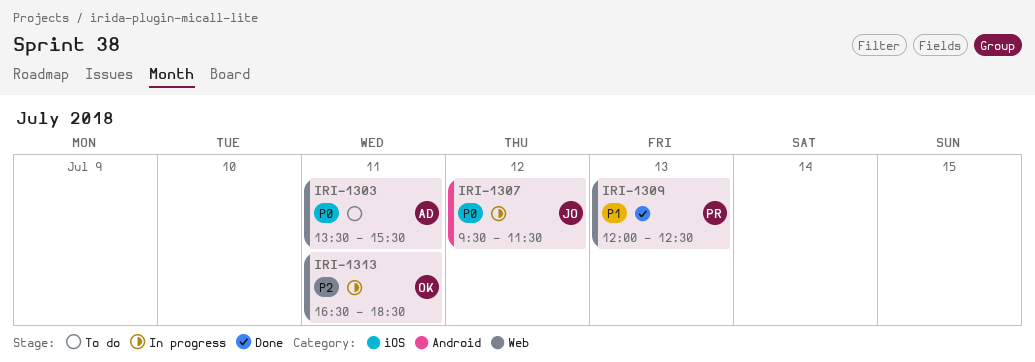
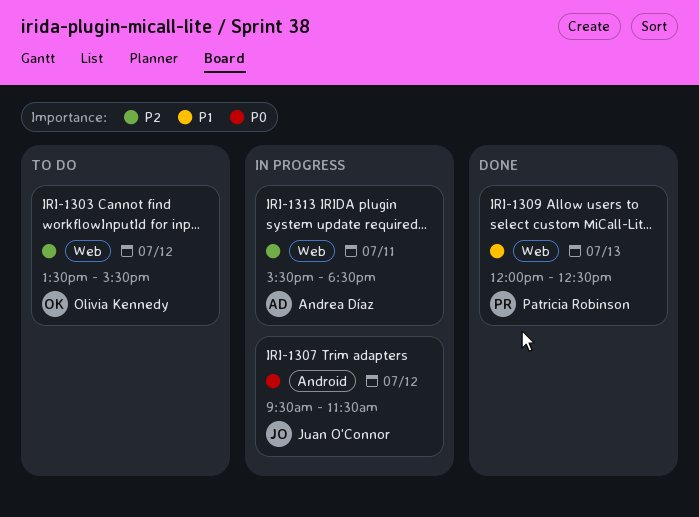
IRI-1303, owner: Andrea Díaz -> Olivia Kennedy
IRI-1303, priority: P0 -> P2
IRI-1303, day: Jul 11 -> Jul 12
IRI-1313, owner: Olivia Kennedy -> Andrea Díaz
IRI-1313, begins: 16:30 -> 15:30

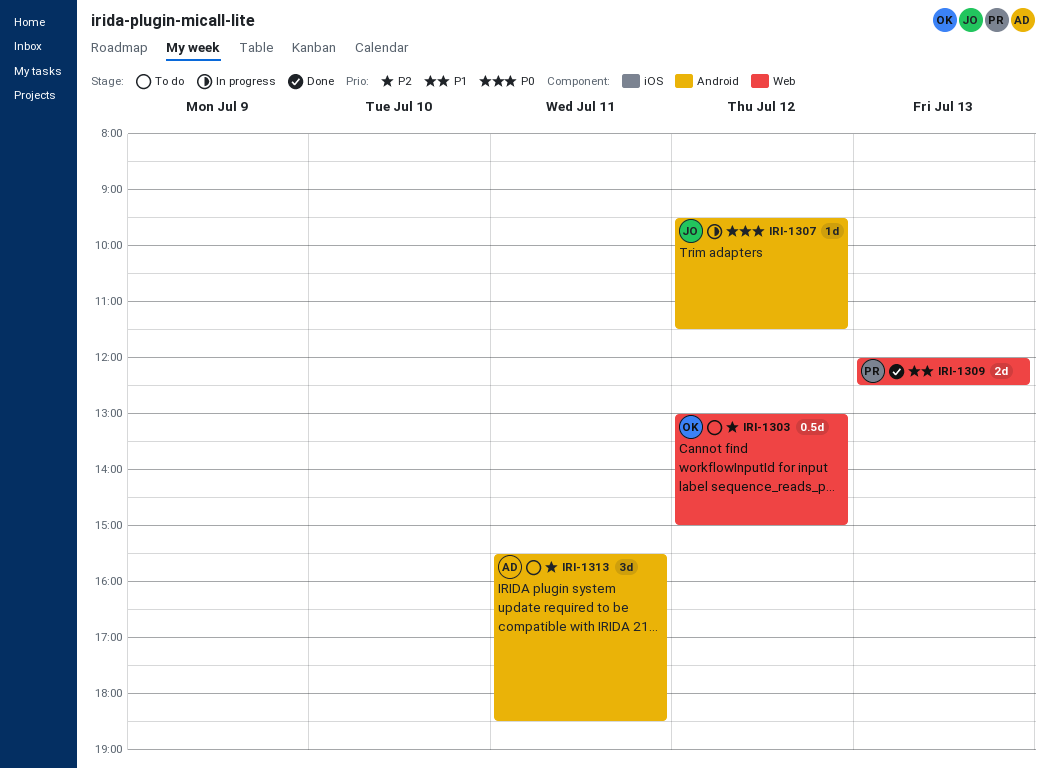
IRI-1303, begins: 13:30 -> 13:00
IRI-1303, ends: 15:30 -> 15:00
IRI-1313, status: In progress -> To do
IRI-1313, label: Web -> Android

